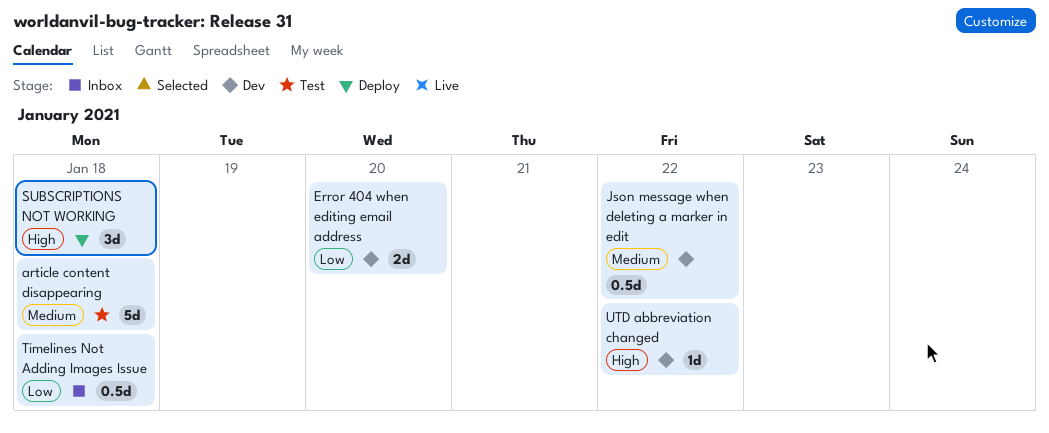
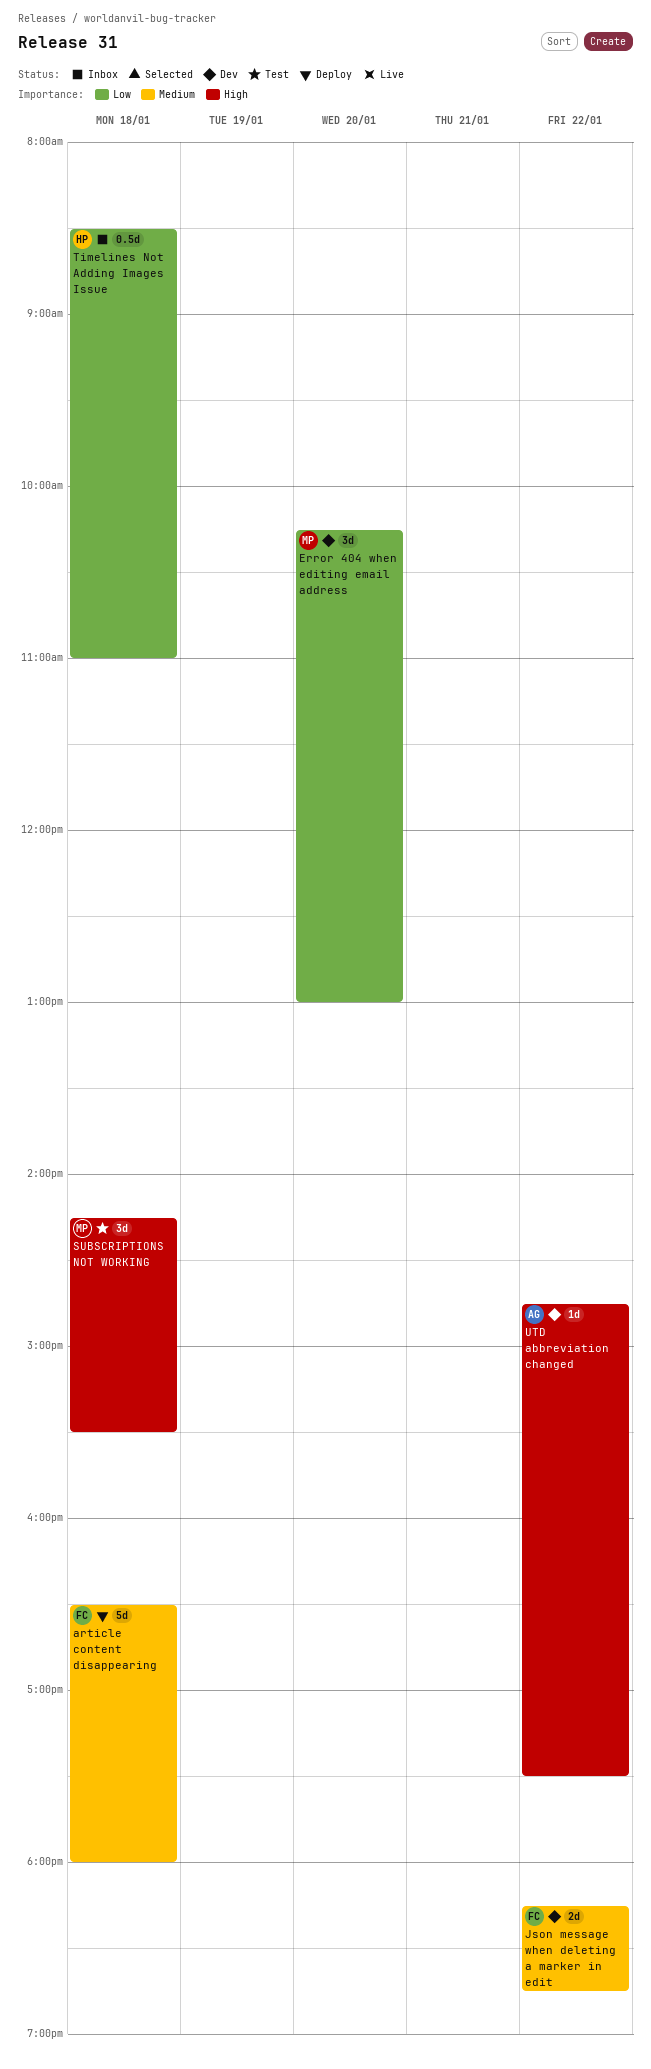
article content disappearing, status: Test -> Deploy
Error 404 when editing email address, estimate: 2d -> 3d
Json message when deleting a marker in edit, estimate: 0.5d -> 2d
SUBSCRIPTIONS NOT WORKING, status: Deploy -> Test

